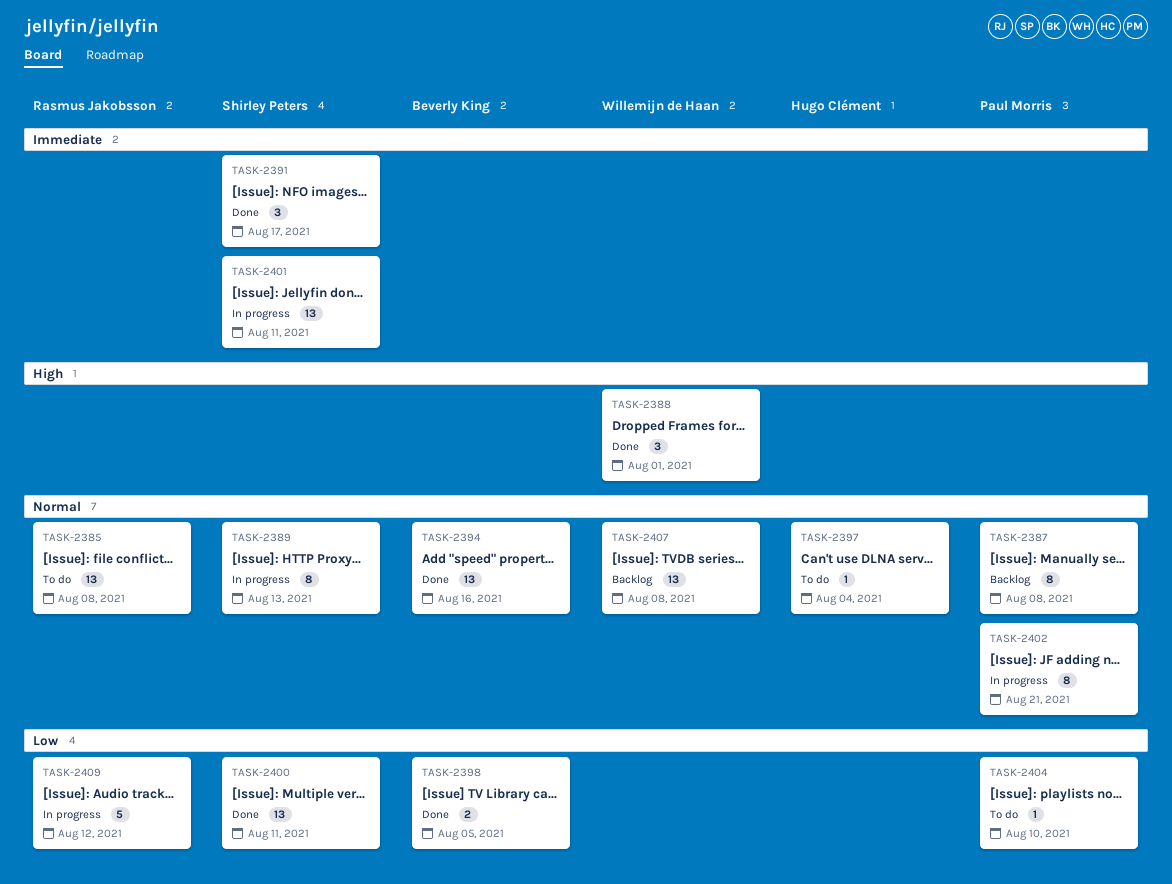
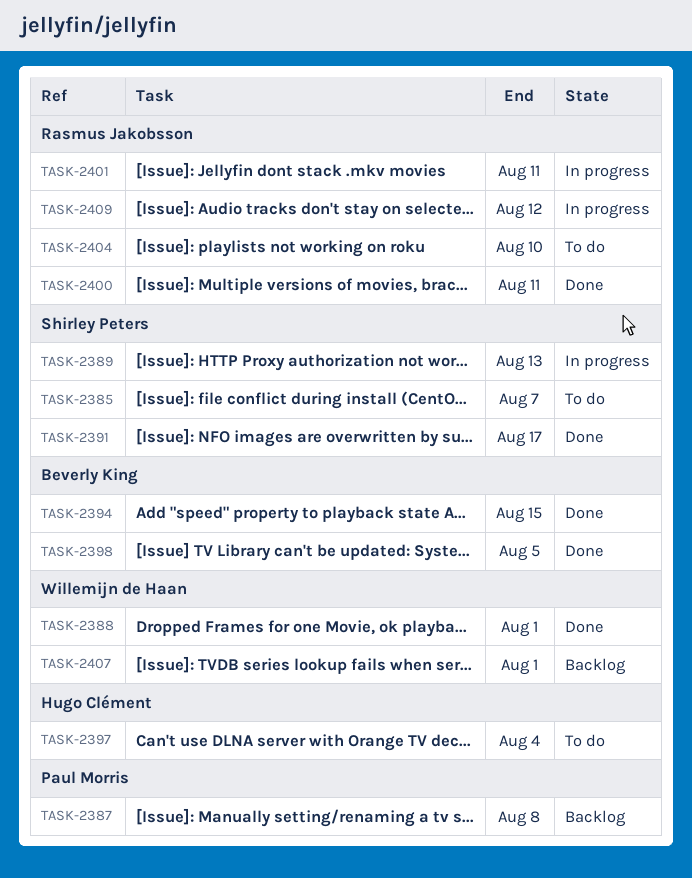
TASK-2385, owner: Rasmus Jakobsson -> Shirley Peters
TASK-2385, due: Aug 8 -> Aug 7
TASK-2394, due: Aug 16 -> Aug 15
TASK-2400, owner: Shirley Peters -> Rasmus Jakobsson
TASK-2401, owner: Shirley Peters -> Rasmus Jakobsson
TASK-2402: present -> none
TASK-2404, owner: Paul Morris -> Rasmus Jakobsson
TASK-2407, due: Aug 8 -> Aug 1

